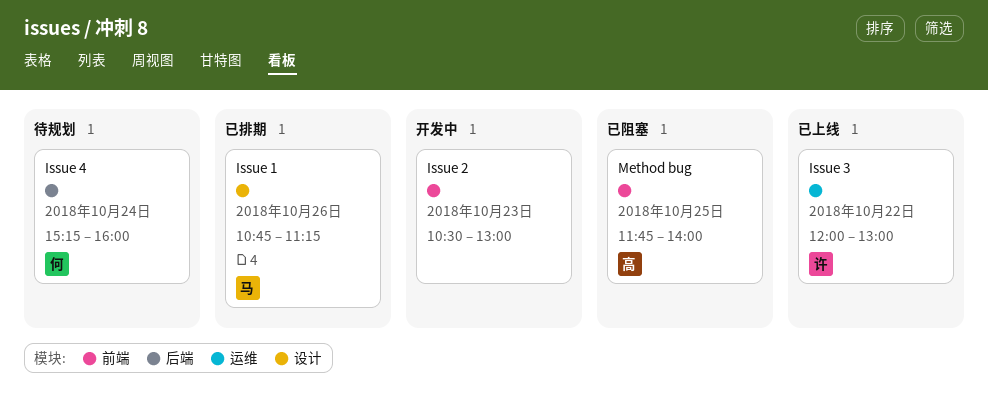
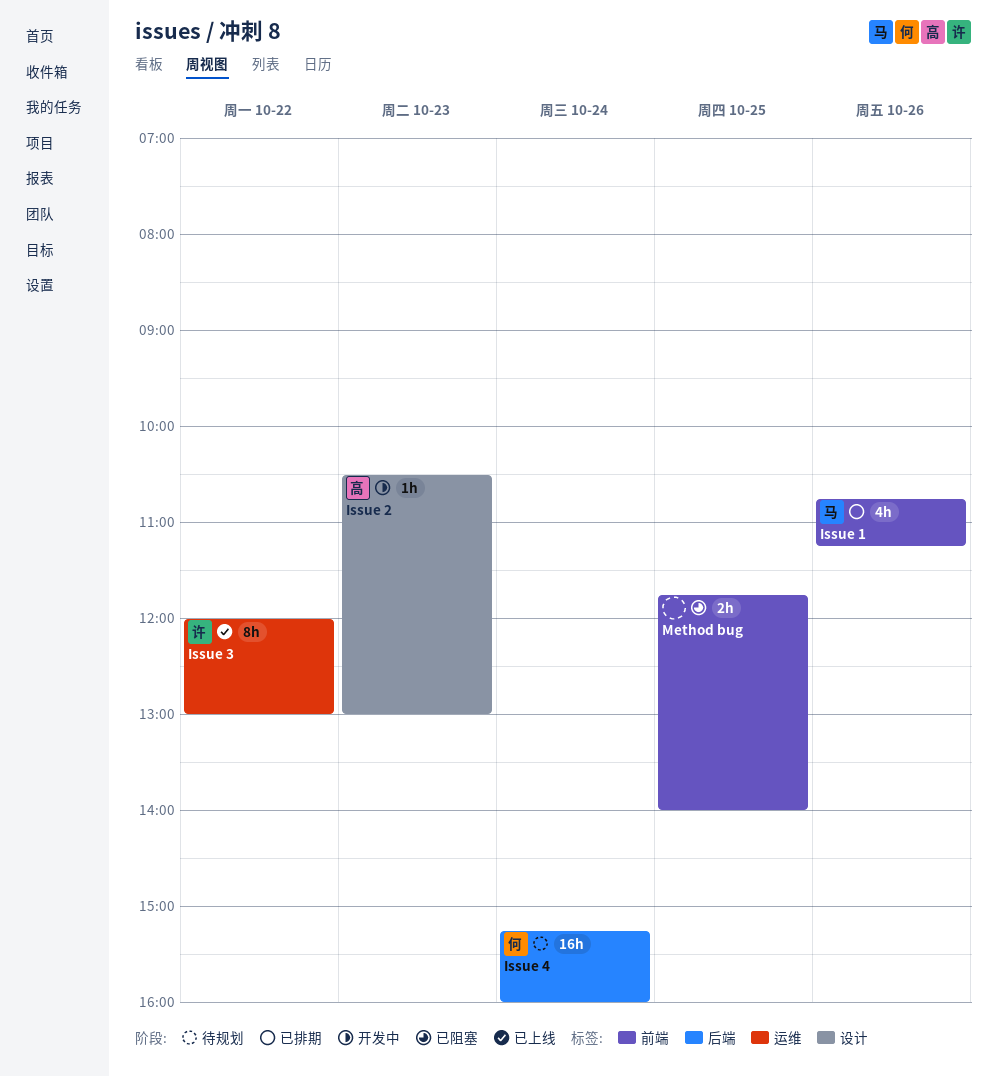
Issue 1, label: 设计 -> 前端
Issue 2, owner: none -> 高
Issue 2, label: 前端 -> 设计
Method bug, owner: 高 -> none

